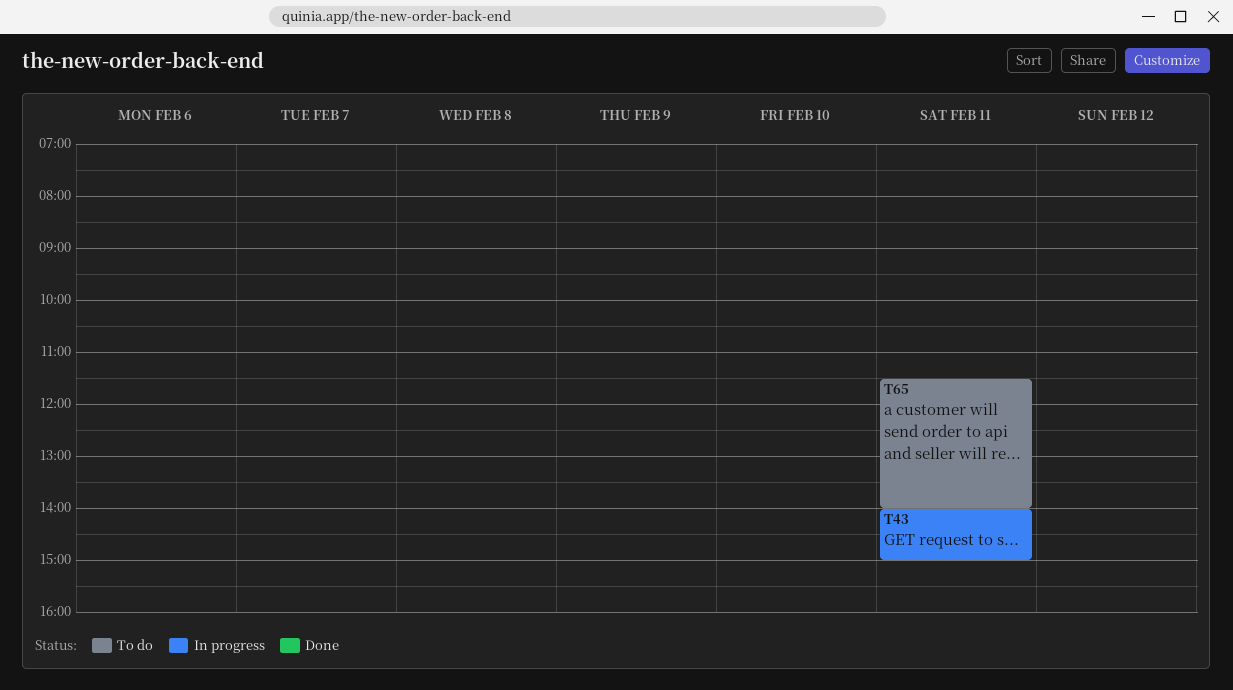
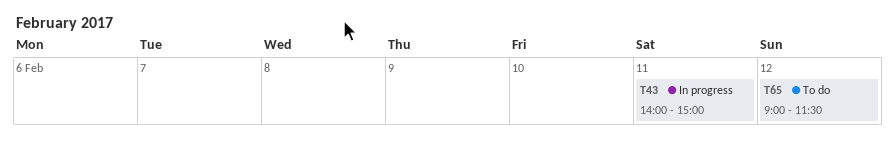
T65, day: Feb 11 -> Feb 12
T65, begins: 11:30 -> 09:00
T65, ends: 14:00 -> 11:30

